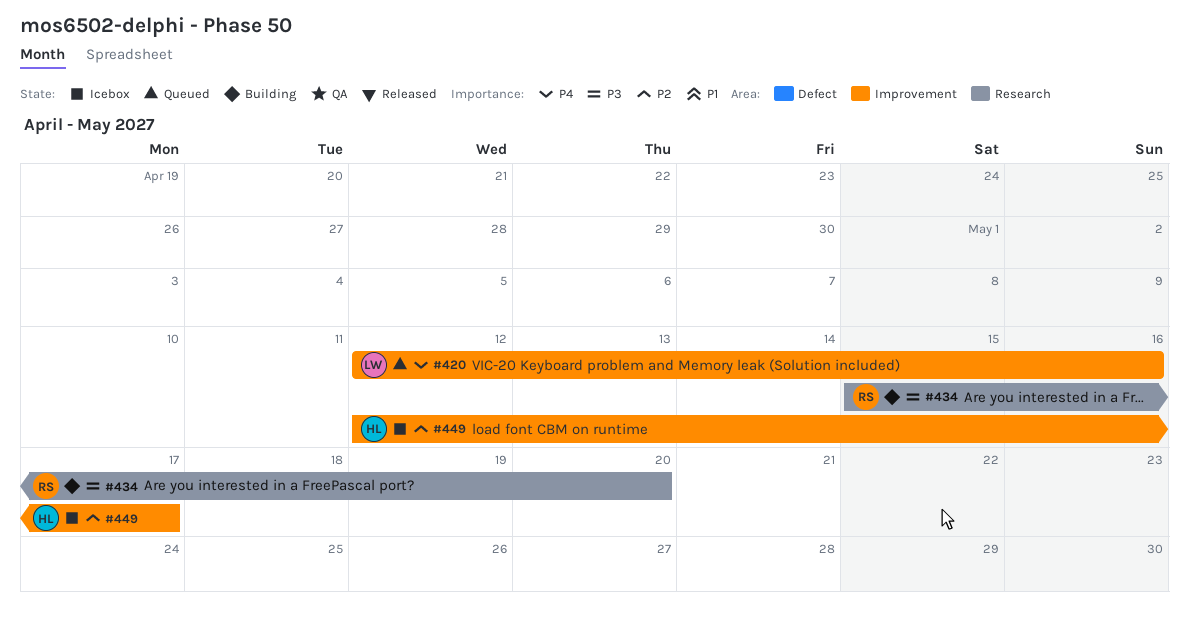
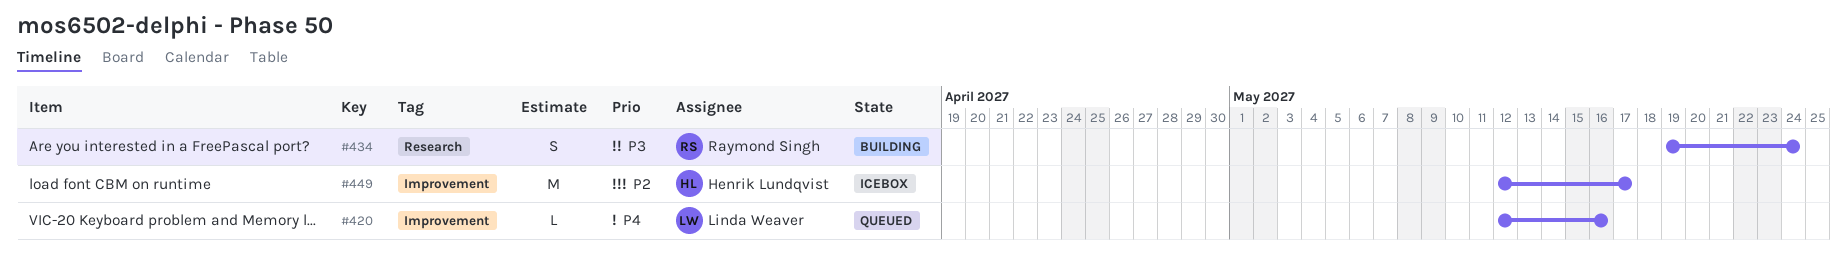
#434, start: May 15 -> May 19
#434, due: May 20 -> May 24

